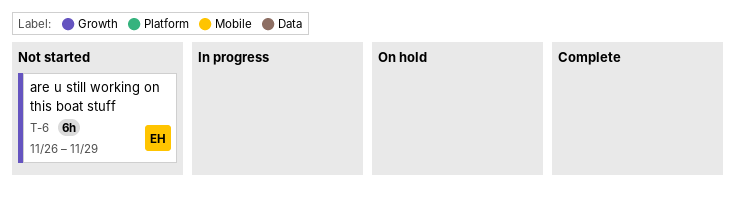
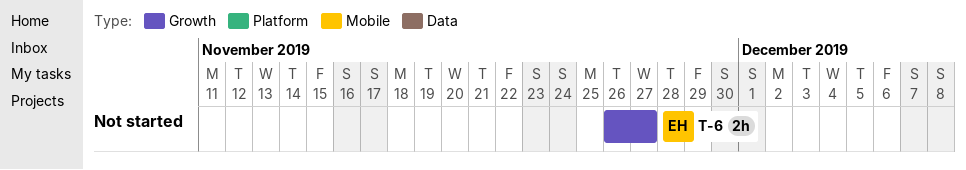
T-6, estimate: 6h -> 2h
T-6, due: Nov 29 -> Nov 27

